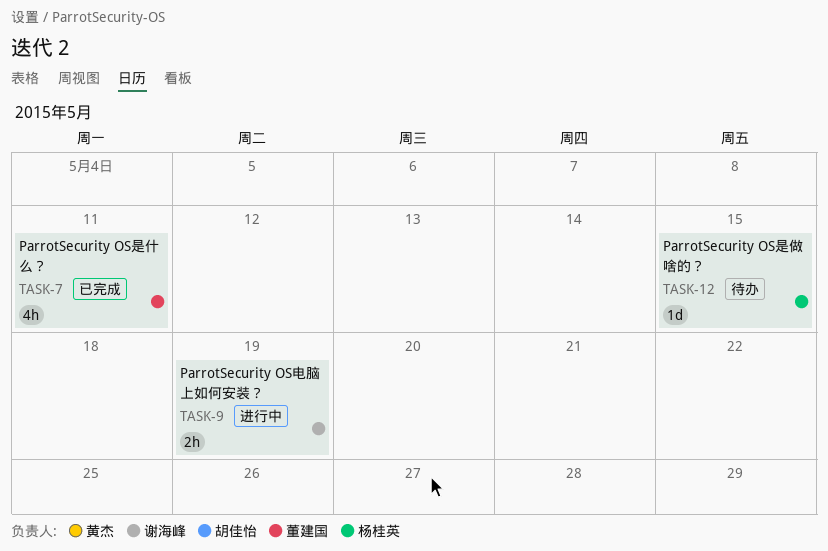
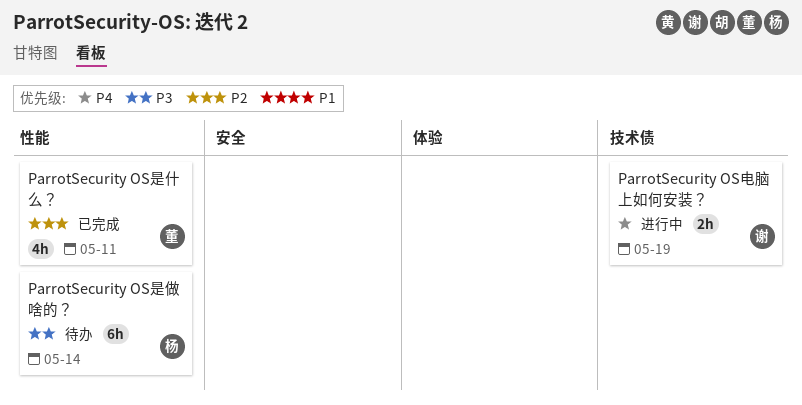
ParrotSecurity OS是做啥的？, estimate: 1d -> 6h
ParrotSecurity OS是做啥的？, due: May 15 -> May 14

